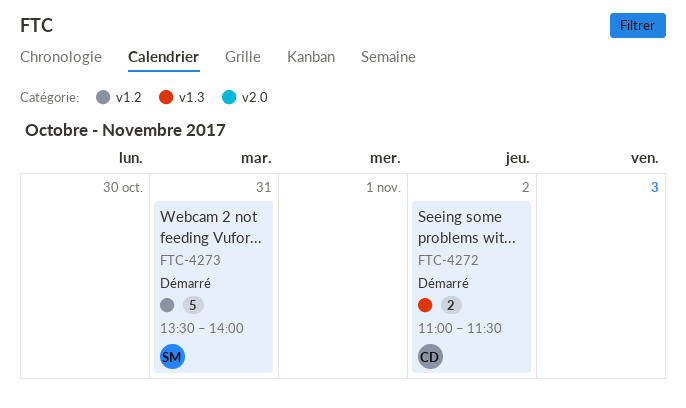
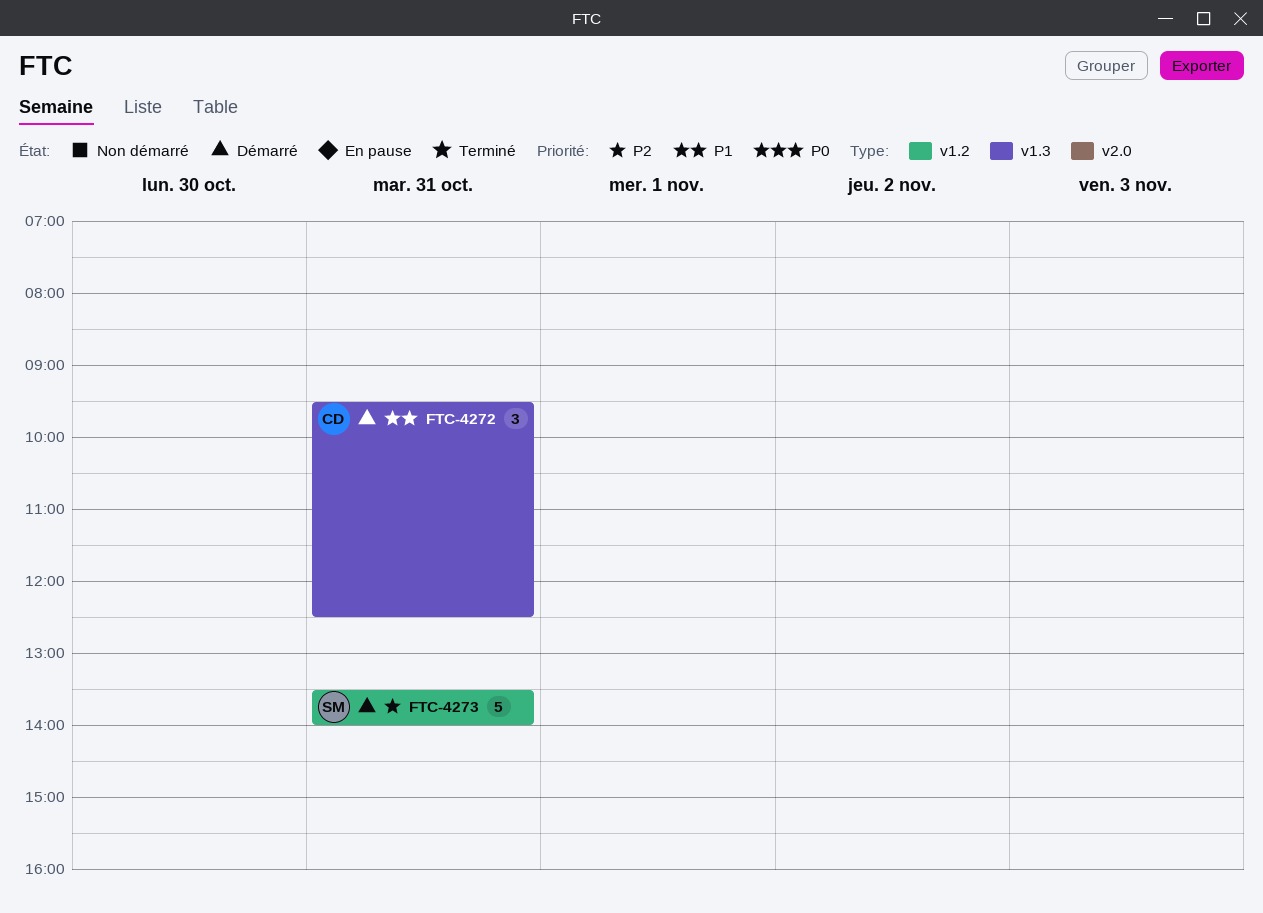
FTC-4272, estimate: 2 -> 3
FTC-4272, day: Nov 2 -> Oct 31
FTC-4272, begins: 11:00 -> 09:30
FTC-4272, ends: 11:30 -> 12:30

